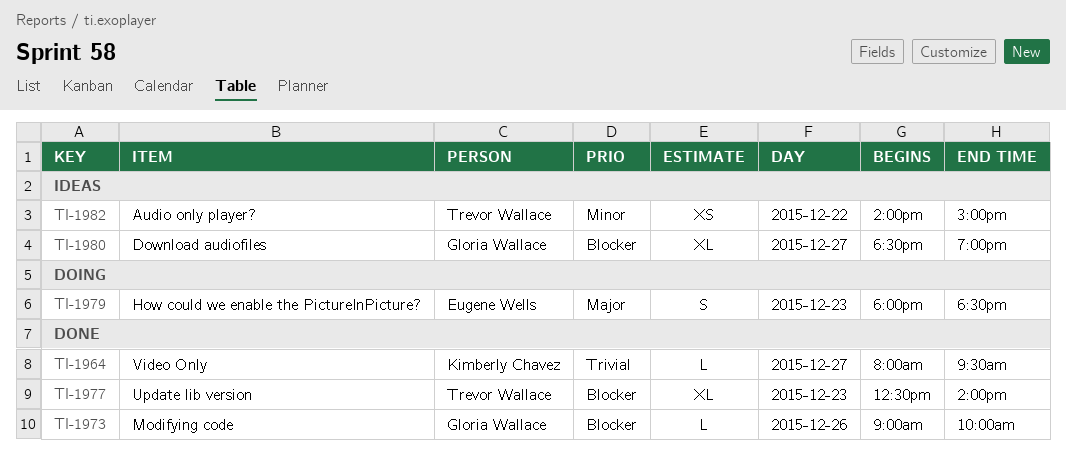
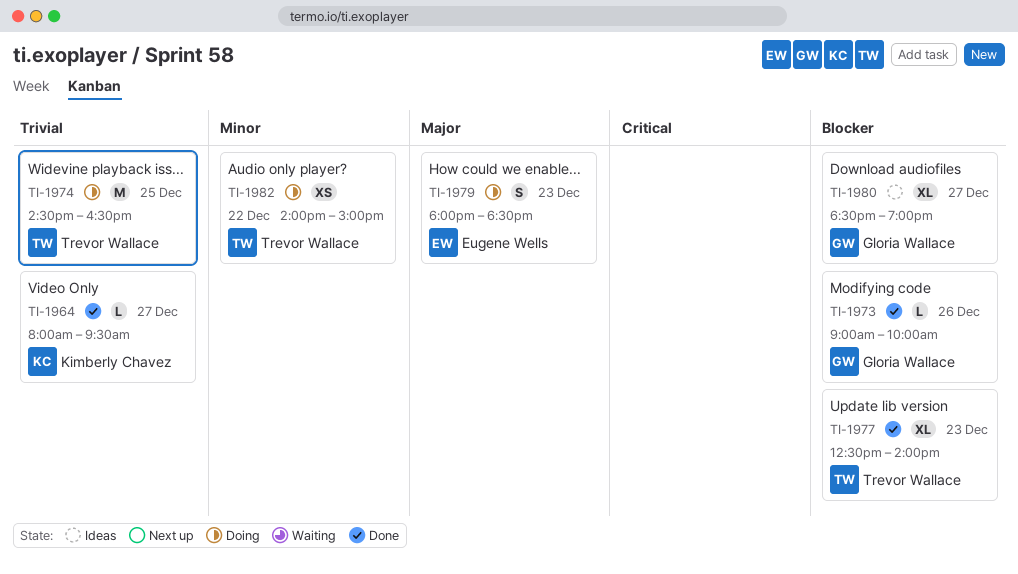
TI-1974: none -> present
TI-1982, status: Ideas -> Doing

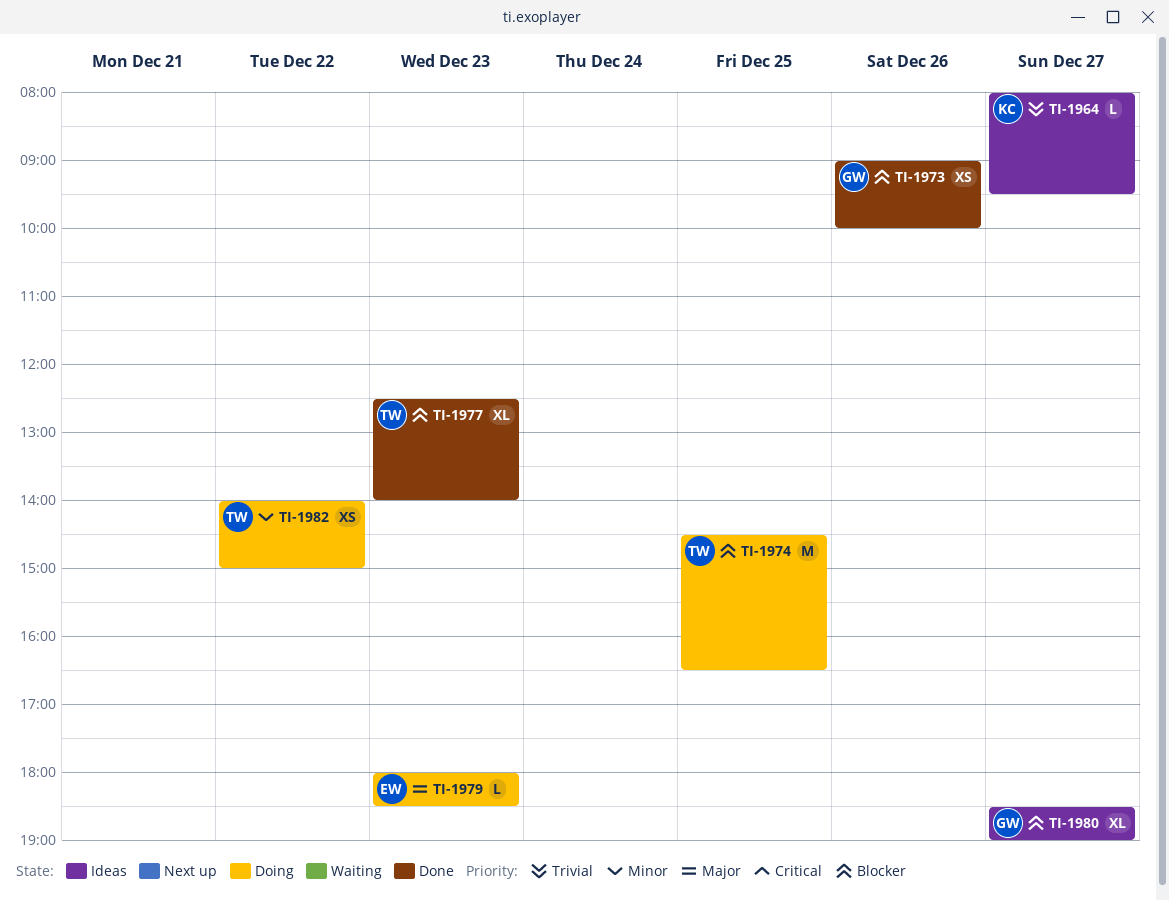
TI-1964, status: Done -> Ideas
TI-1973, estimate: L -> XS
TI-1974, priority: Trivial -> Blocker
TI-1979, estimate: S -> L

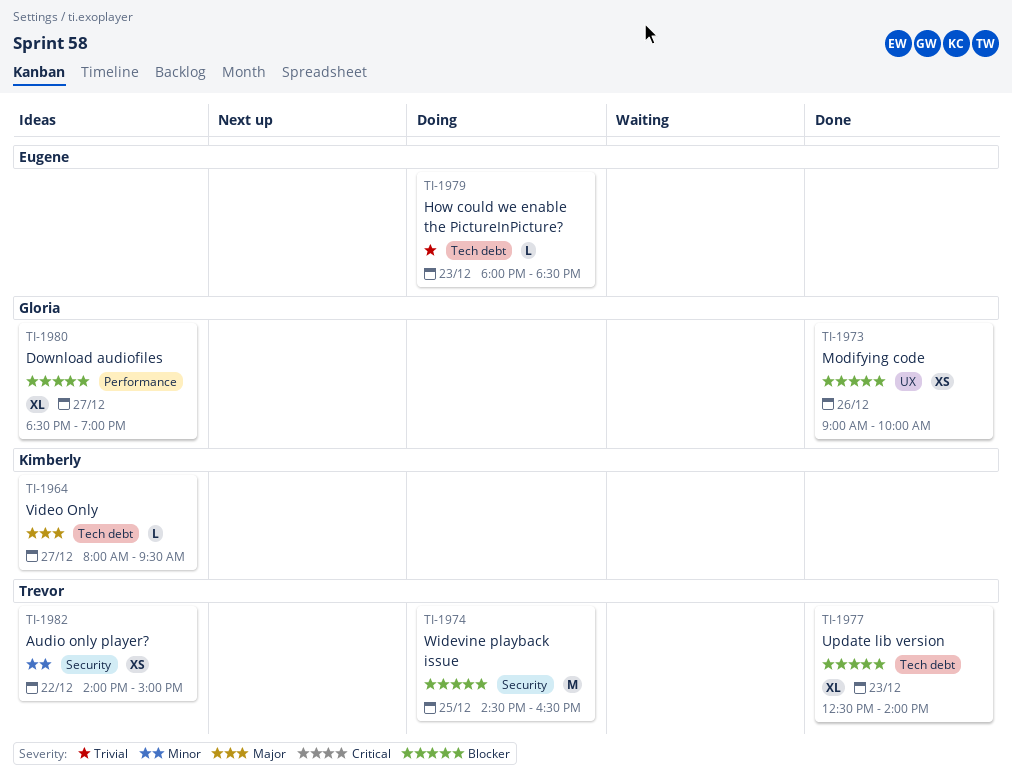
TI-1964, priority: Trivial -> Major
TI-1979, priority: Major -> Trivial
TI-1982, status: Doing -> Ideas

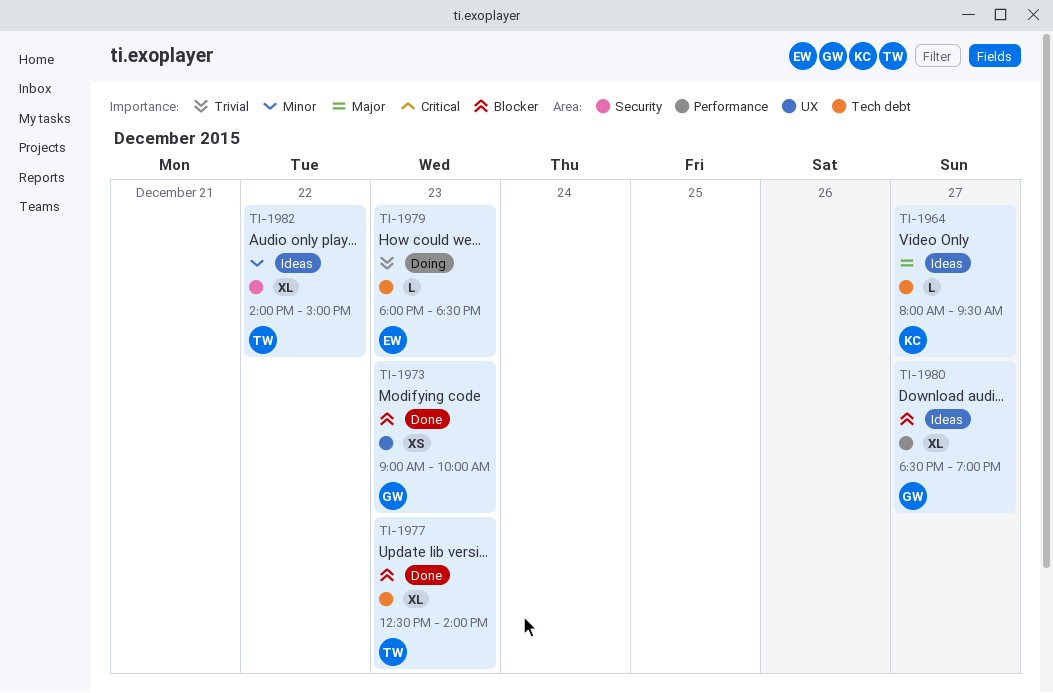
TI-1973, day: Dec 26 -> Dec 23
TI-1974: present -> none
TI-1982, estimate: XS -> XL

